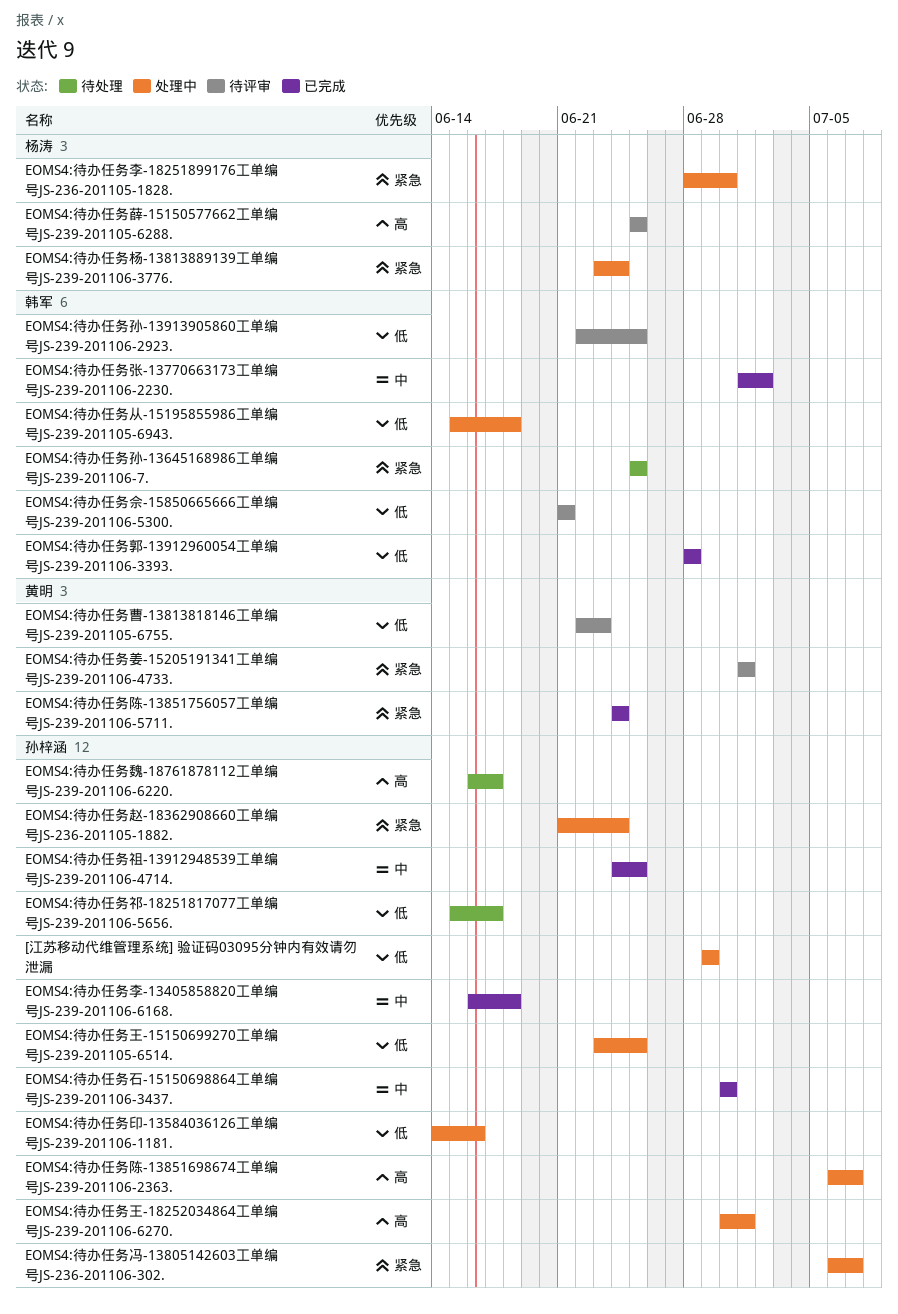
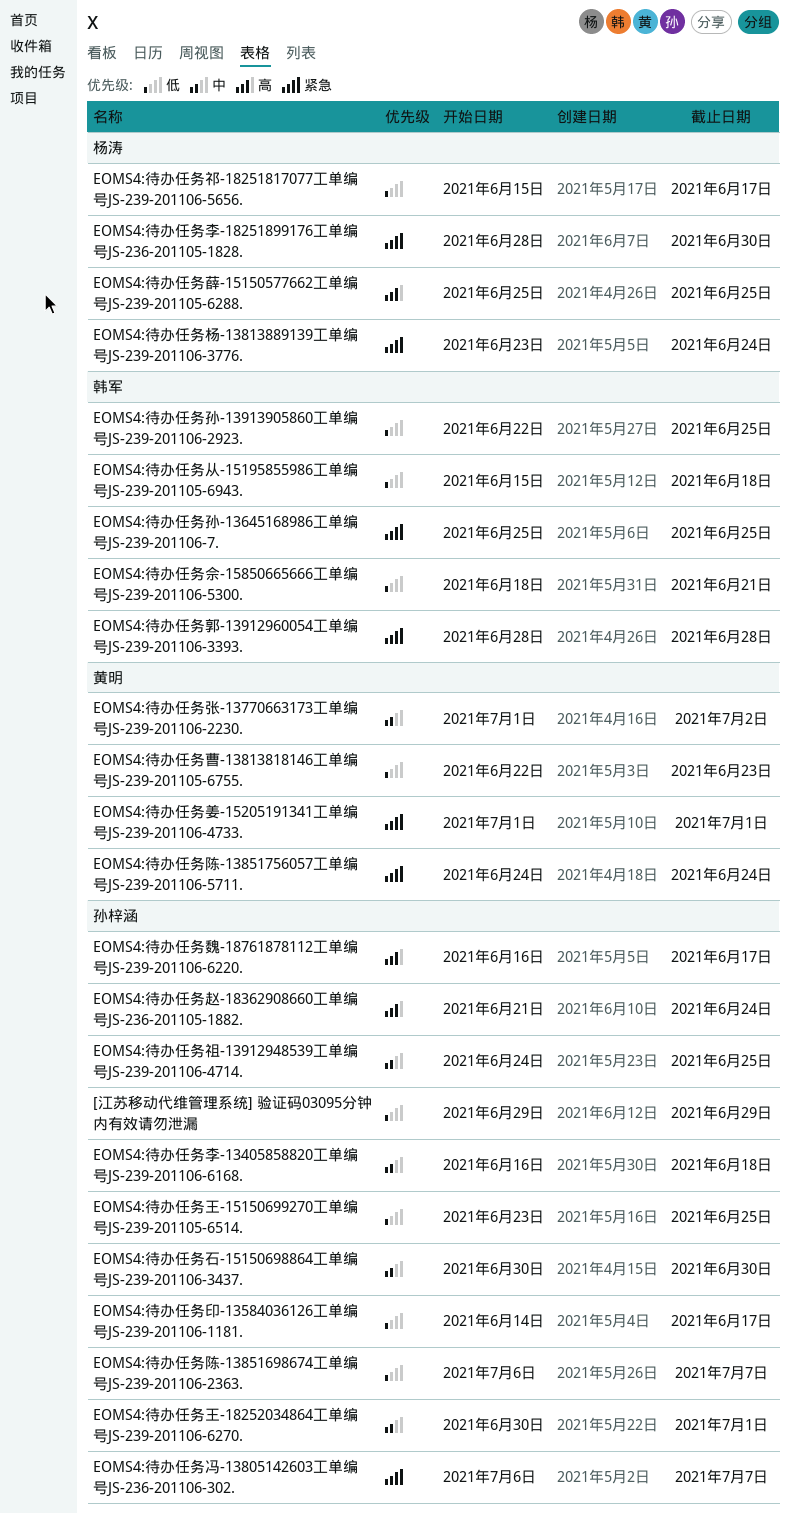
EOMS4:待办任务佘-15850665666工单编号JS-239-201106-5300., start: Jun 21 -> Jun 18
EOMS4:待办任务印-13584036126工单编号JS-239-201106-1181., due: Jun 16 -> Jun 17
EOMS4:待办任务张-13770663173工单编号JS-239-201106-2230., owner: 韩军 -> 黄明
EOMS4:待办任务王-18252034864工单编号JS-239-201106-6270., priority: 高 -> 中
EOMS4:待办任务祁-18251817077工单编号JS-239-201106-5656., owner: 孙梓涵 -> 杨涛
EOMS4:待办任务赵-18362908660工单编号JS-236-201105-1882., priority: 紧急 -> 高
EOMS4:待办任务郭-13912960054工单编号JS-239-201106-3393., priority: 低 -> 紧急
EOMS4:待办任务陈-13851698674工单编号JS-239-201106-2363., priority: 高 -> 低

